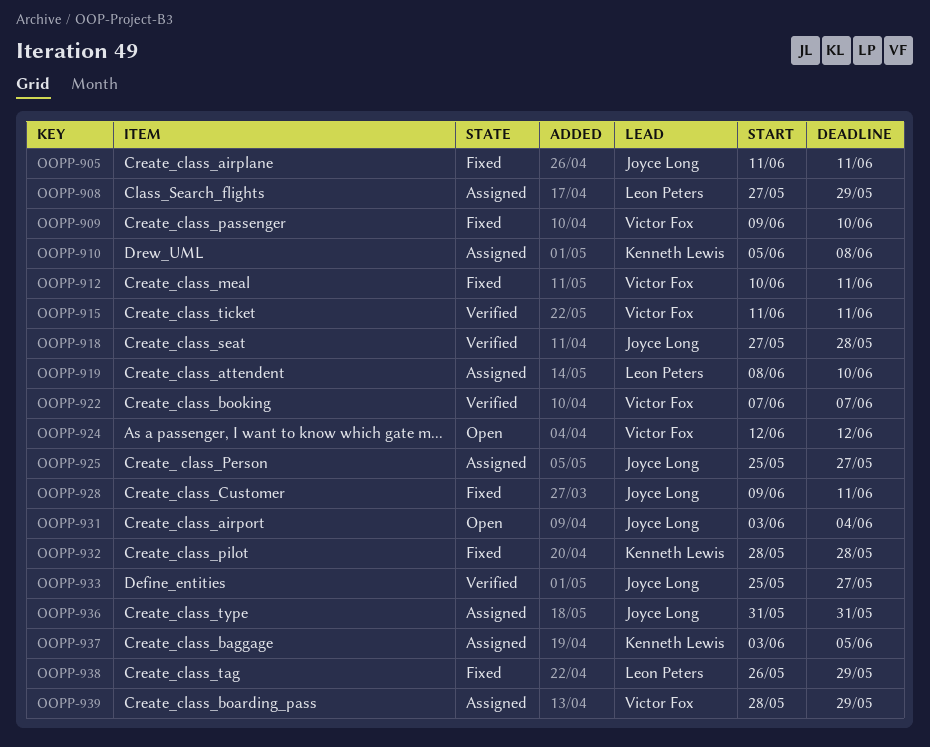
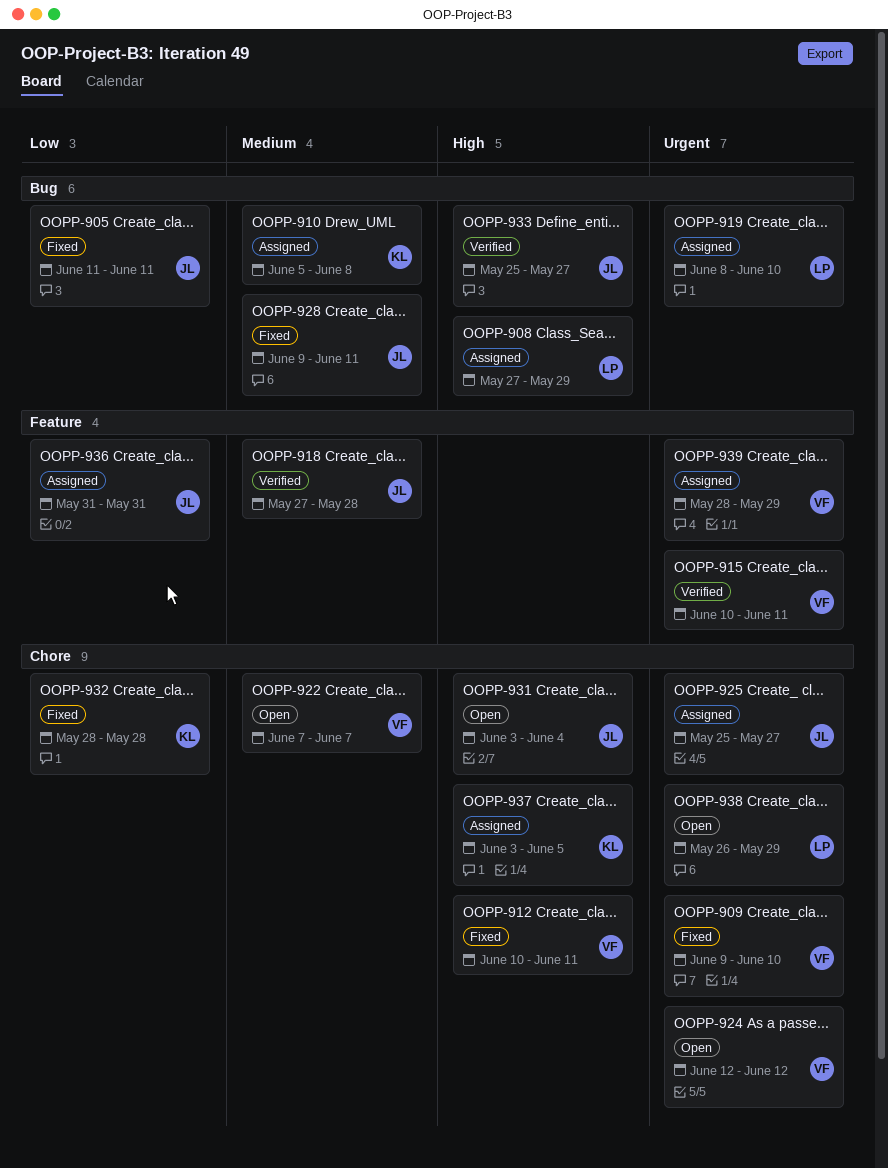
OOPP-915, start: Jun 11 -> Jun 10
OOPP-922, status: Verified -> Open
OOPP-938, status: Fixed -> Open

